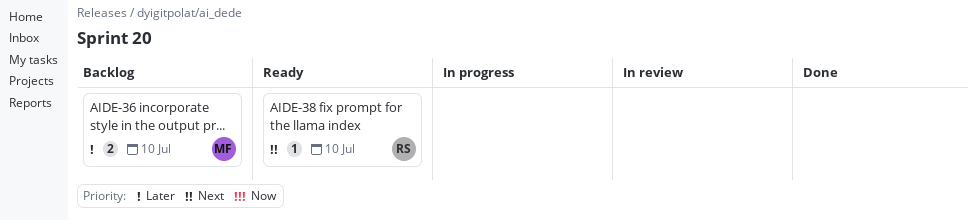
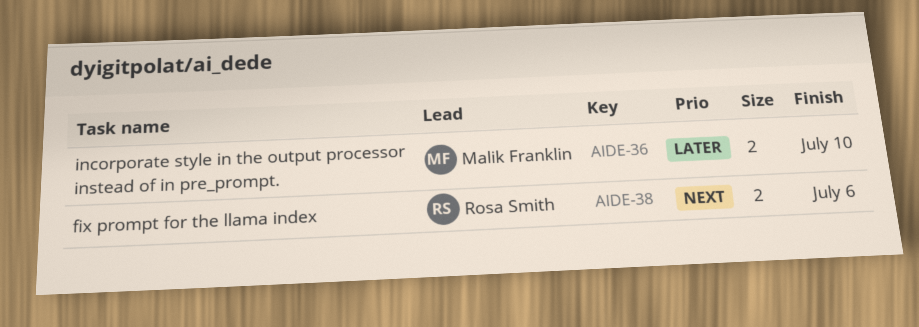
AIDE-38, estimate: 1 -> 2
AIDE-38, due: Jul 10 -> Jul 6

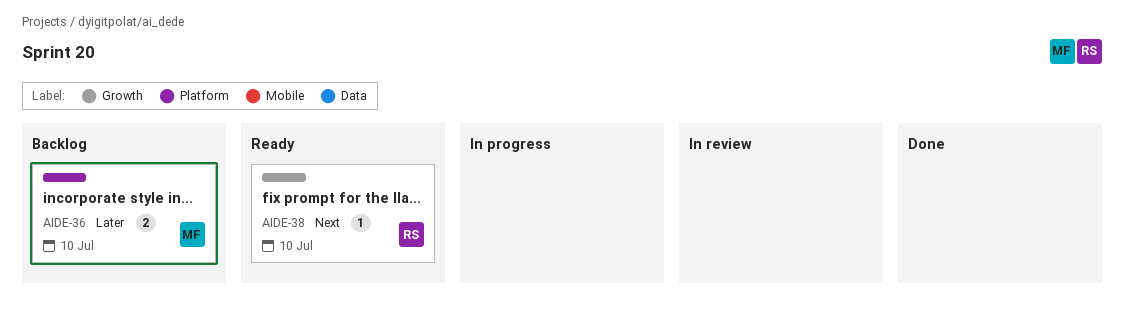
AIDE-38, estimate: 2 -> 1
AIDE-38, due: Jul 6 -> Jul 10

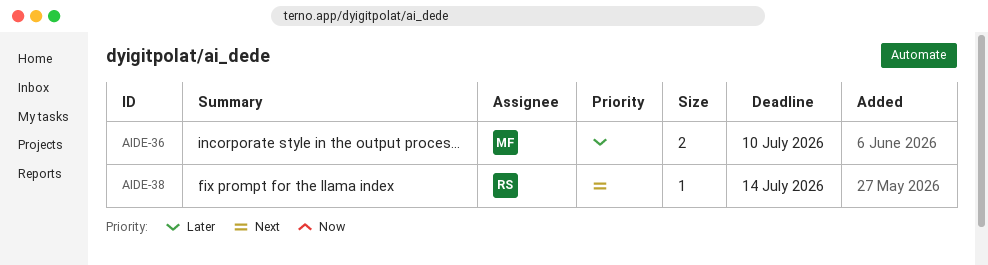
AIDE-38, due: Jul 10 -> Jul 14

